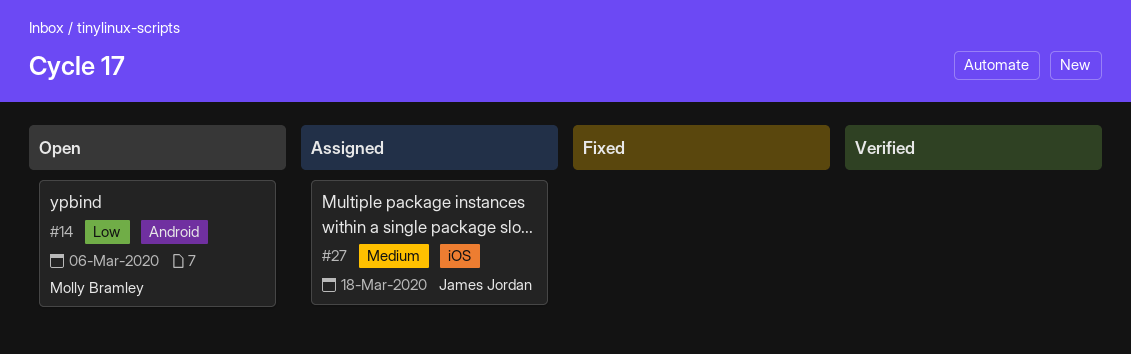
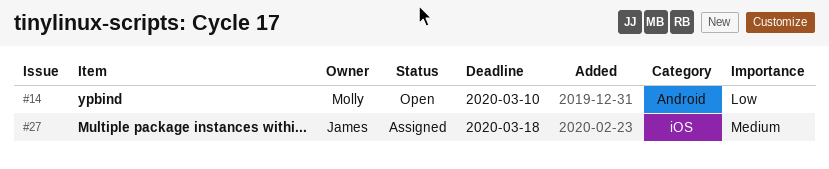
#14, due: Mar 6 -> Mar 10

